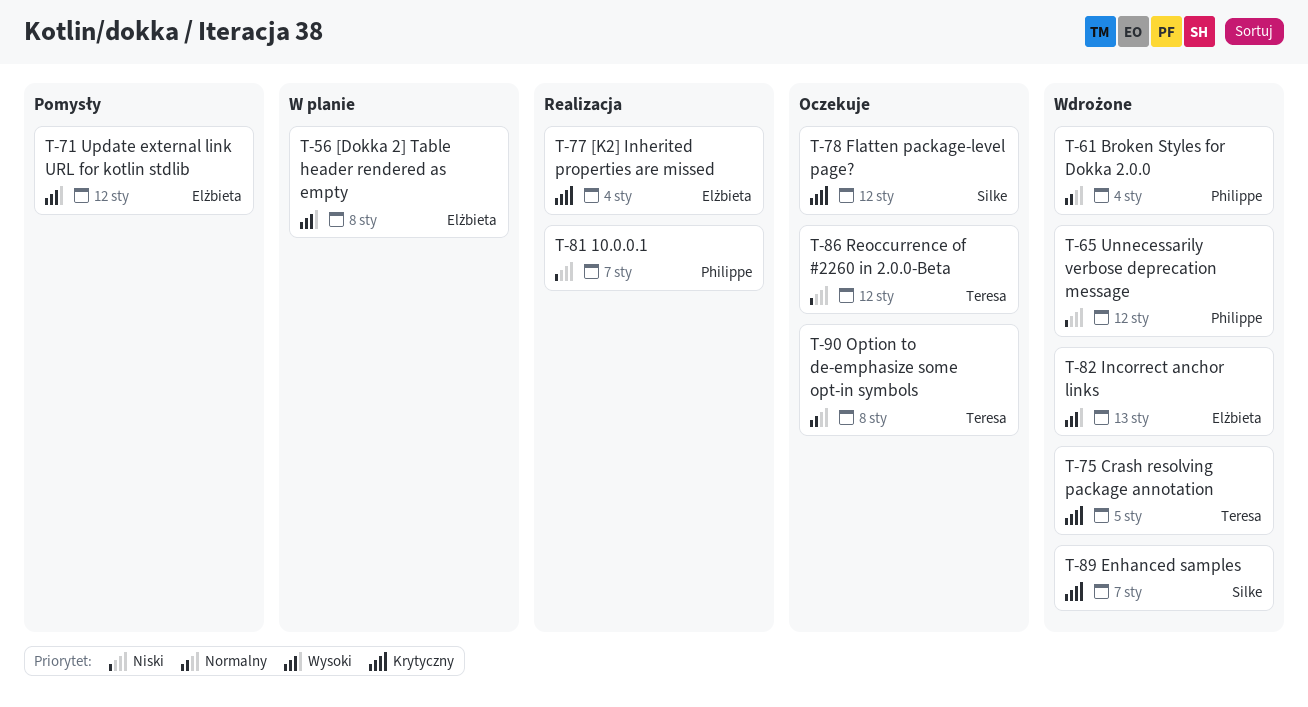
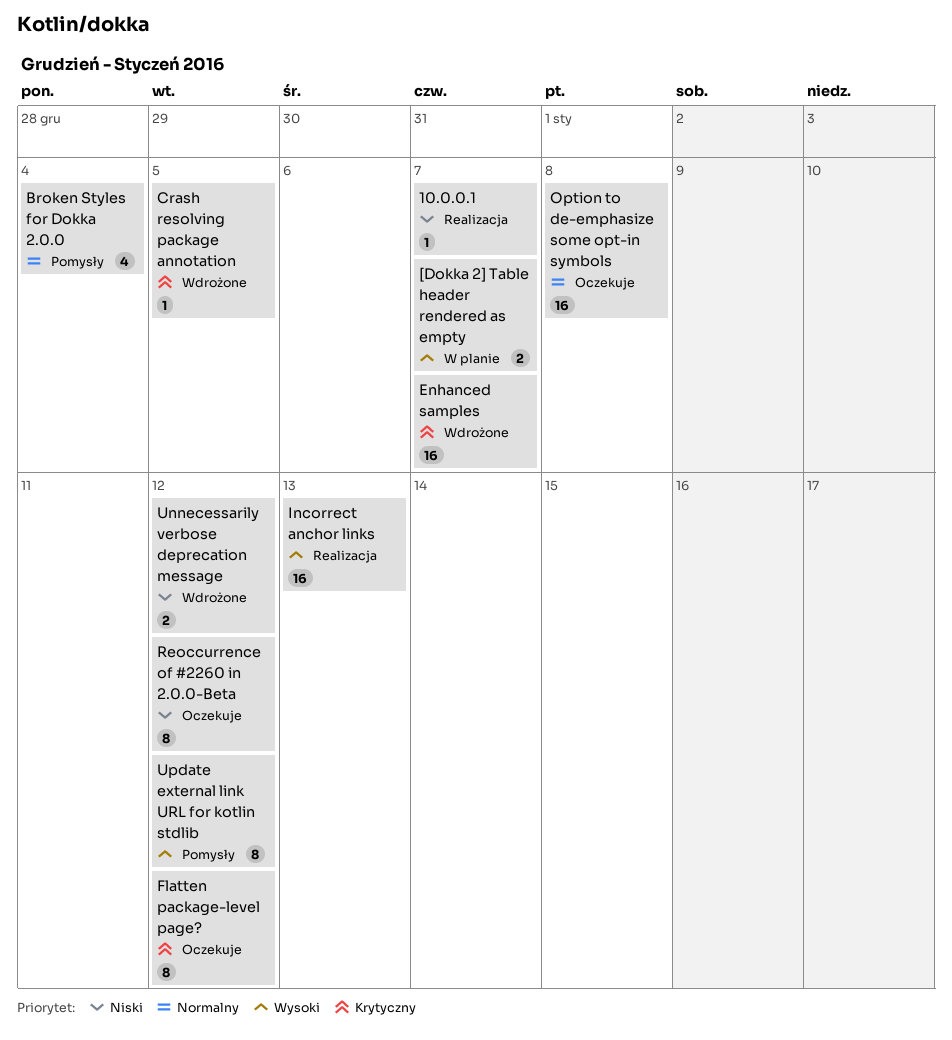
[Dokka 2] Table header rendered as empty, due: Jan 8 -> Jan 7
[K2] Inherited properties are missed: present -> none
Broken Styles for Dokka 2.0.0, status: Wdrożone -> Pomysły
Incorrect anchor links, status: Wdrożone -> Realizacja

